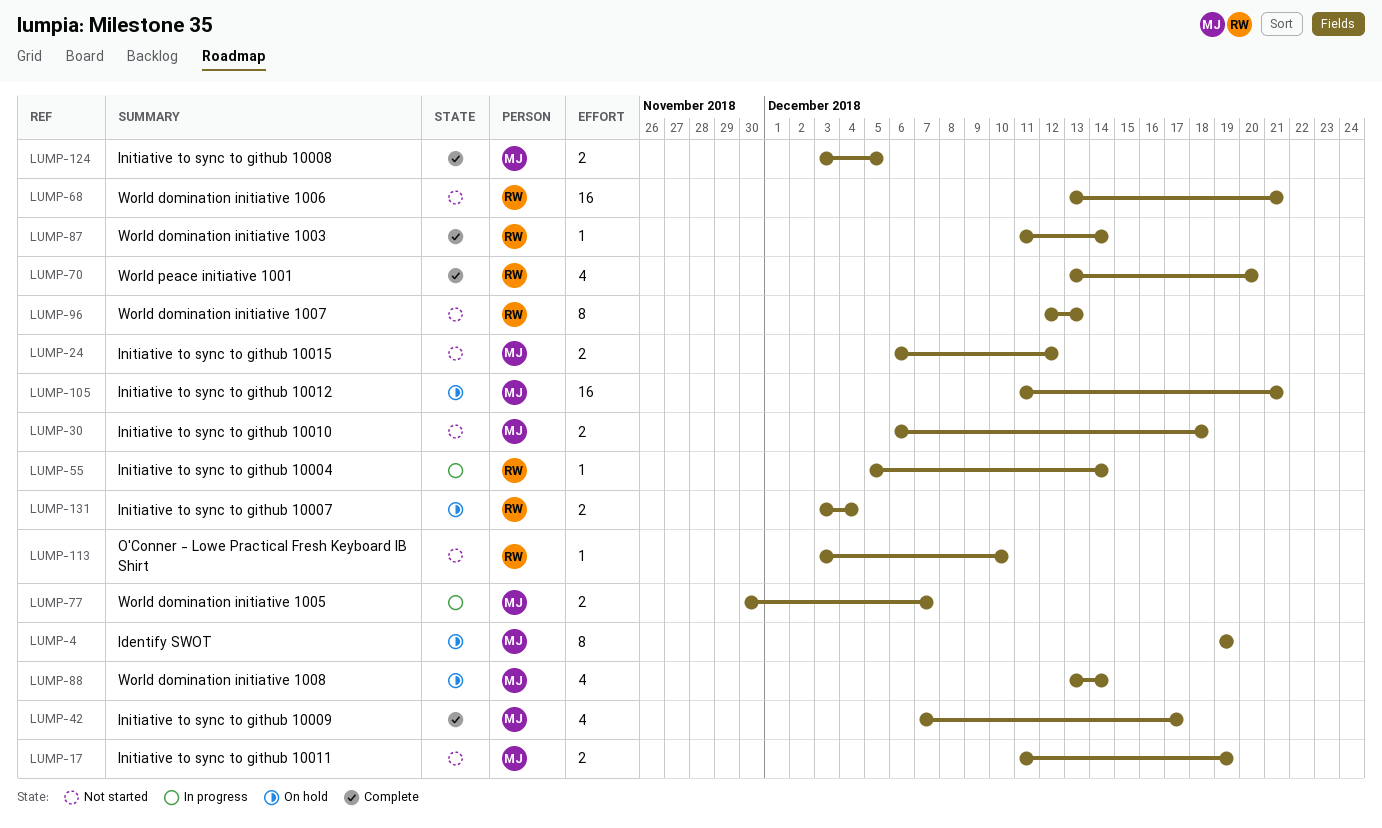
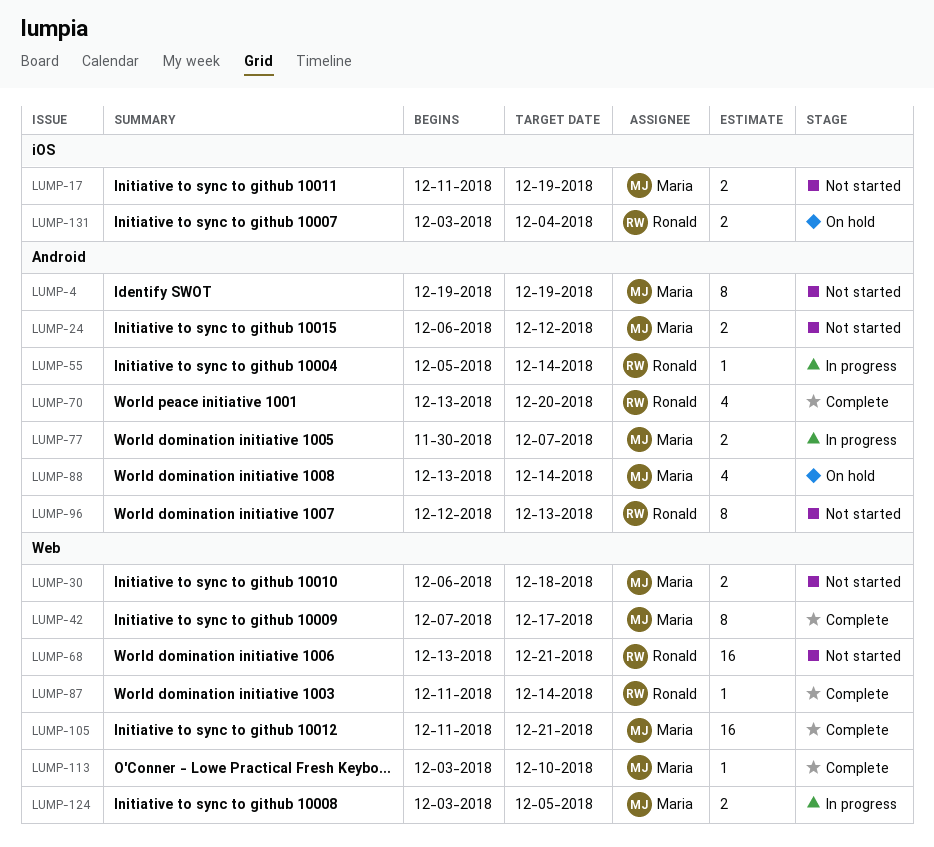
LUMP-4, status: On hold -> Not started
LUMP-42, estimate: 4 -> 8
LUMP-105, status: On hold -> Complete
LUMP-113, status: Not started -> Complete
LUMP-113, owner: Ronald -> Maria
LUMP-124, status: Complete -> In progress

